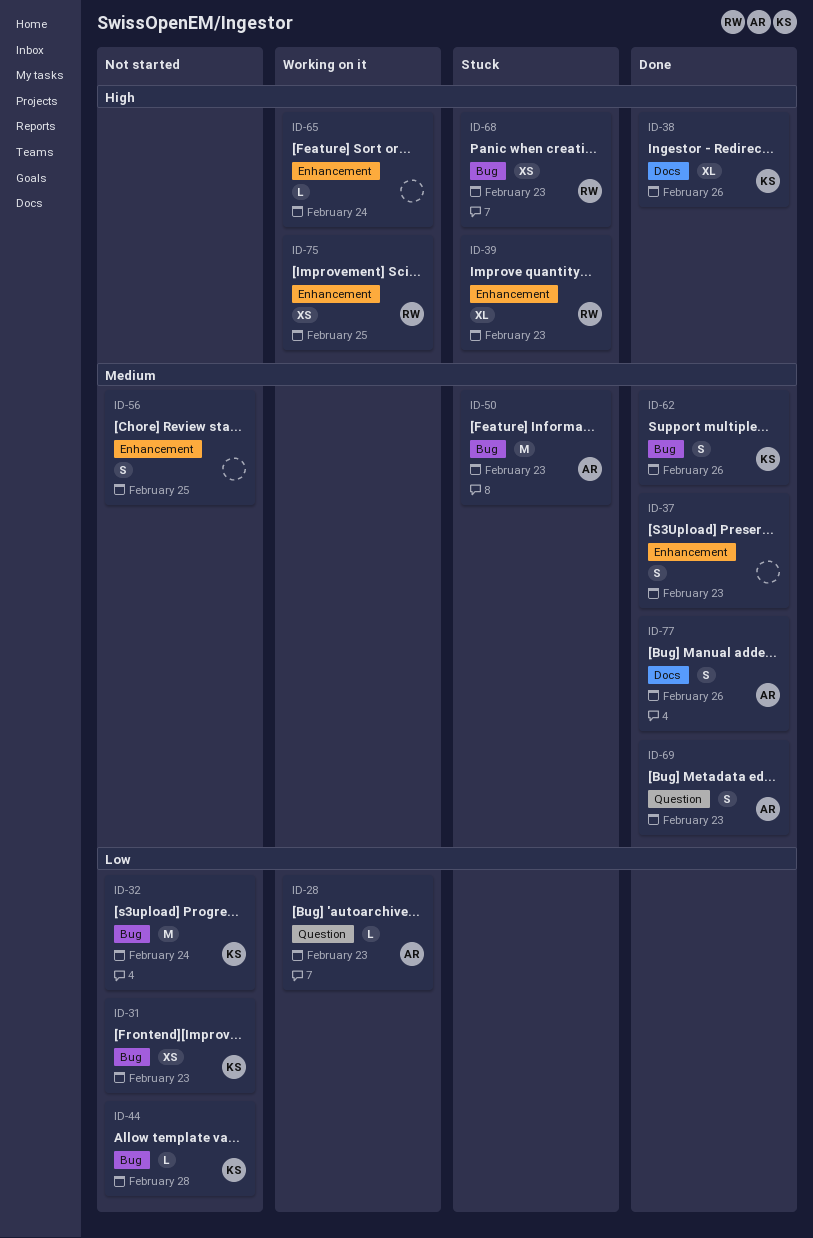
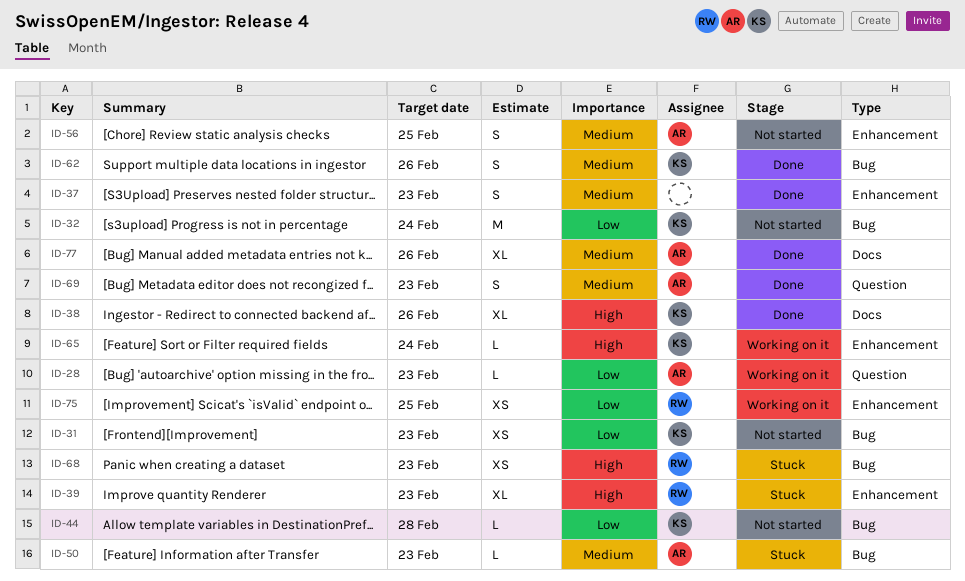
ID-50, estimate: M -> L
ID-56, owner: none -> AR
ID-65, owner: none -> KS
ID-75, priority: High -> Low
ID-77, estimate: S -> XL

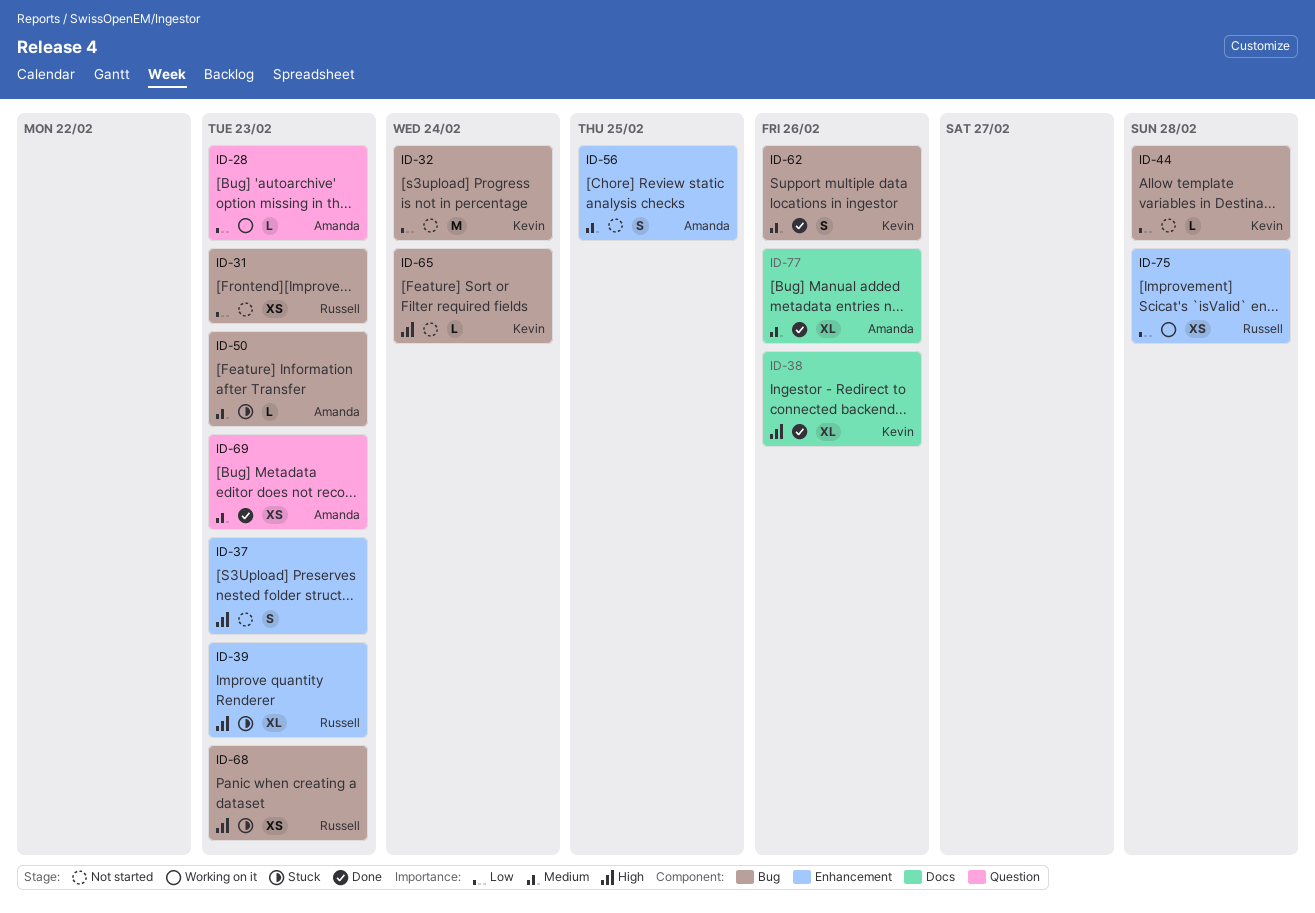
ID-31, owner: Kevin -> Russell
ID-37, status: Done -> Not started
ID-37, priority: Medium -> High
ID-65, status: Working on it -> Not started
ID-65, label: Enhancement -> Bug
ID-69, estimate: S -> XS
ID-75, due: Feb 25 -> Feb 28

